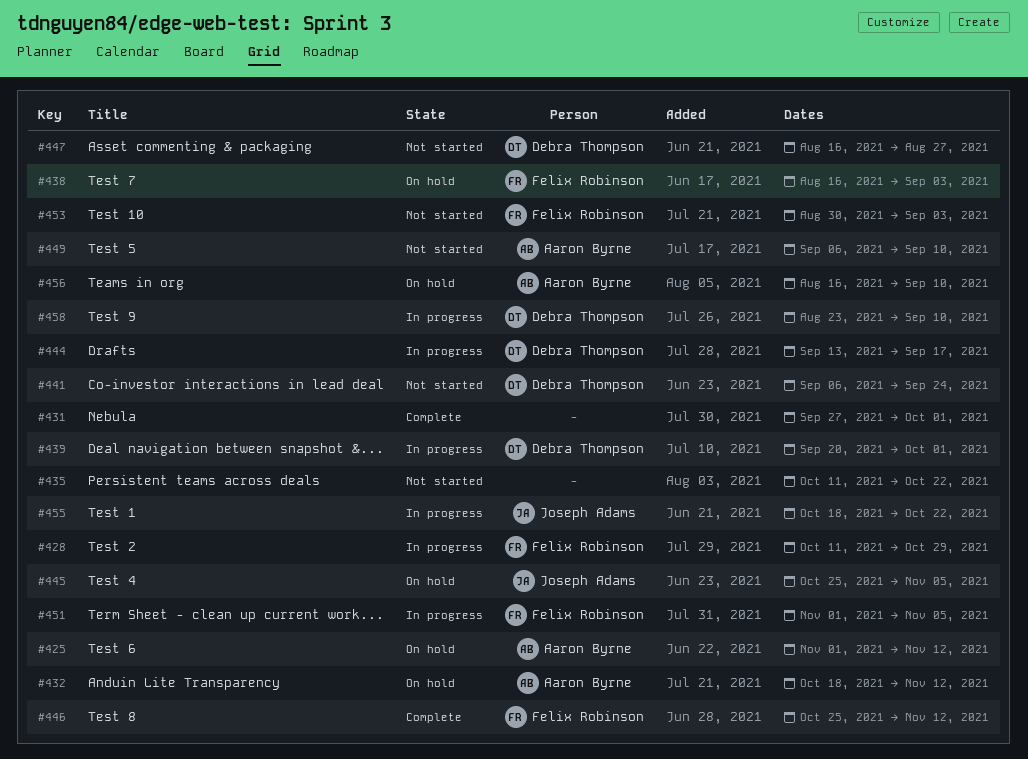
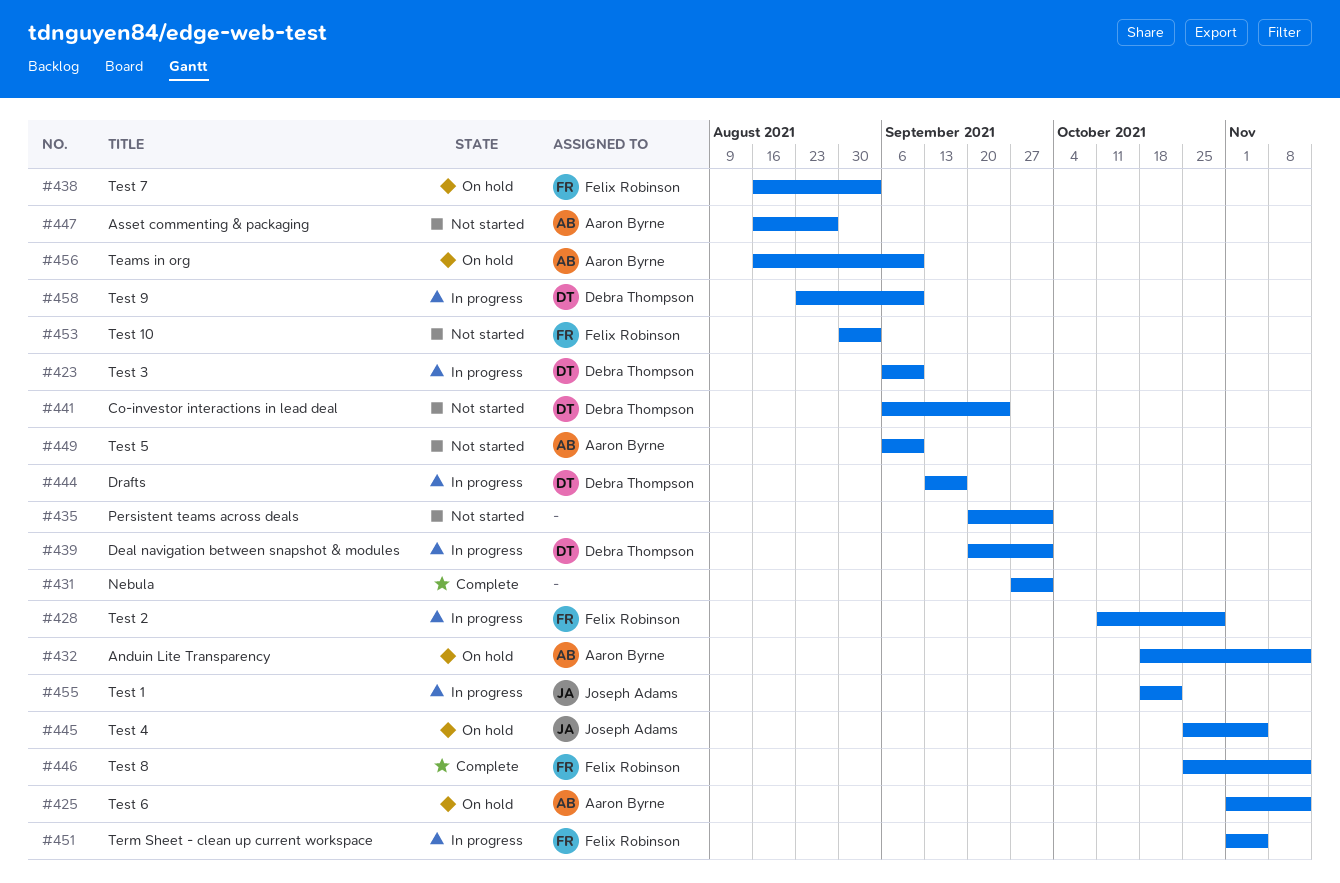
#423: none -> present
#435, start: Oct 11 -> Sep 20
#435, due: Oct 22 -> Oct 1
#447, owner: Debra Thompson -> Aaron Byrne

